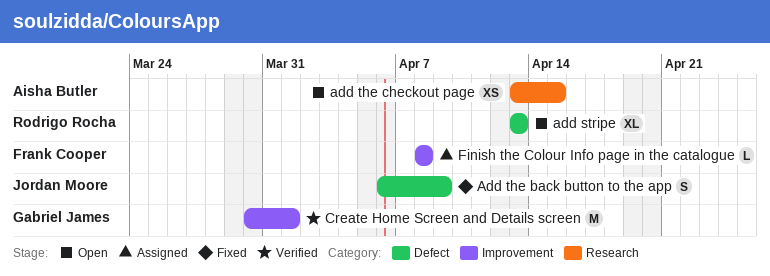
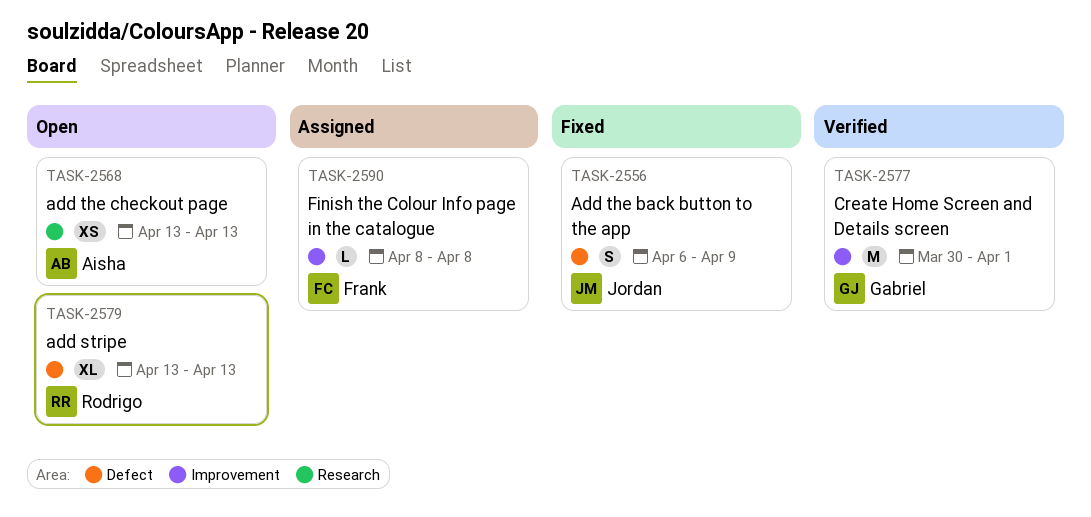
add the checkout page, due: Apr 15 -> Apr 13

